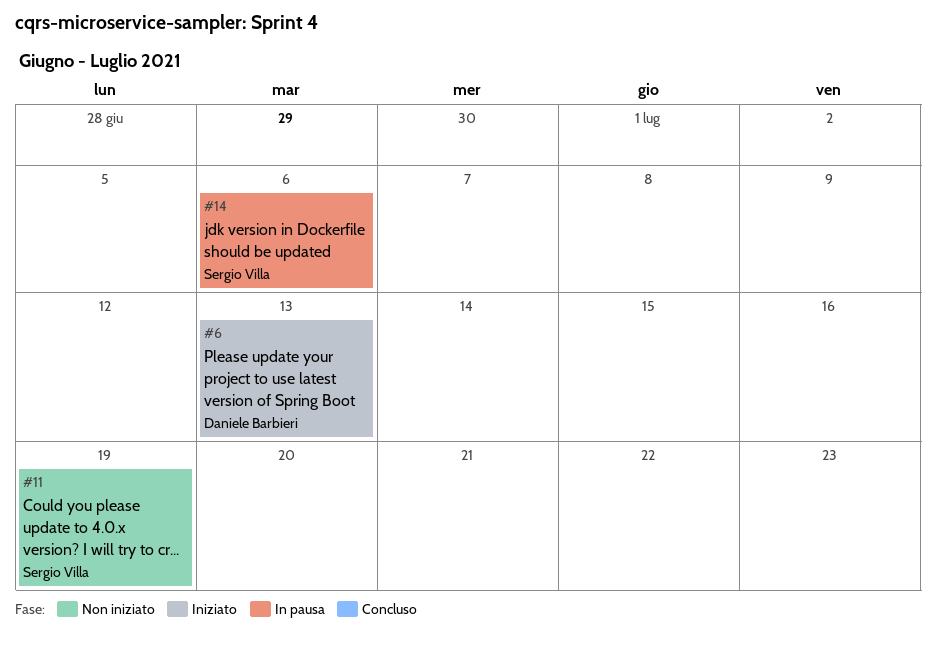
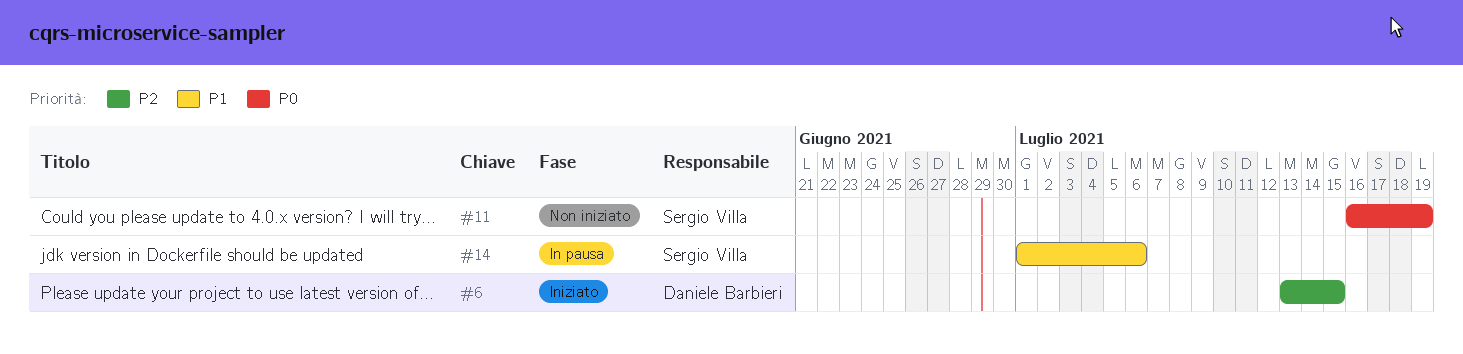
#6, due: Jul 13 -> Jul 15

